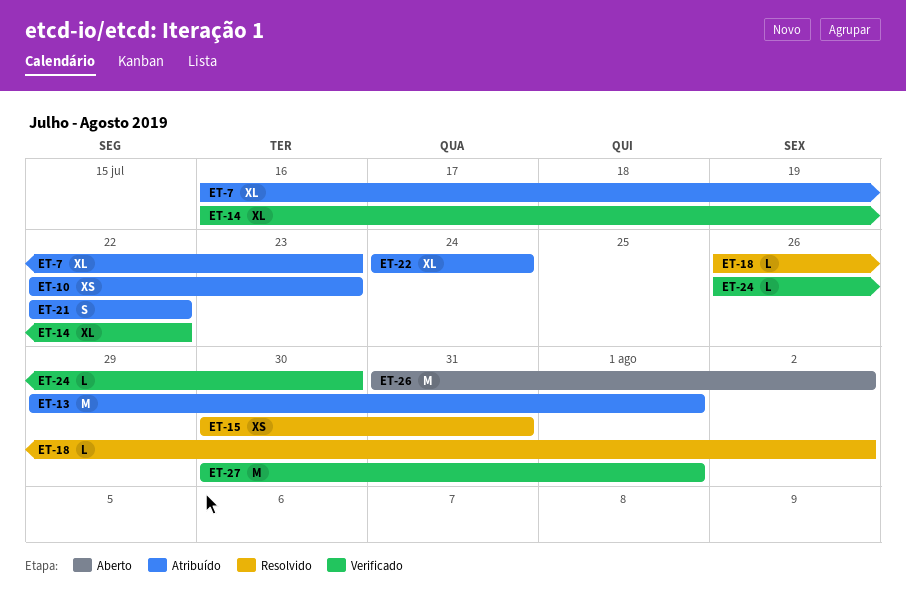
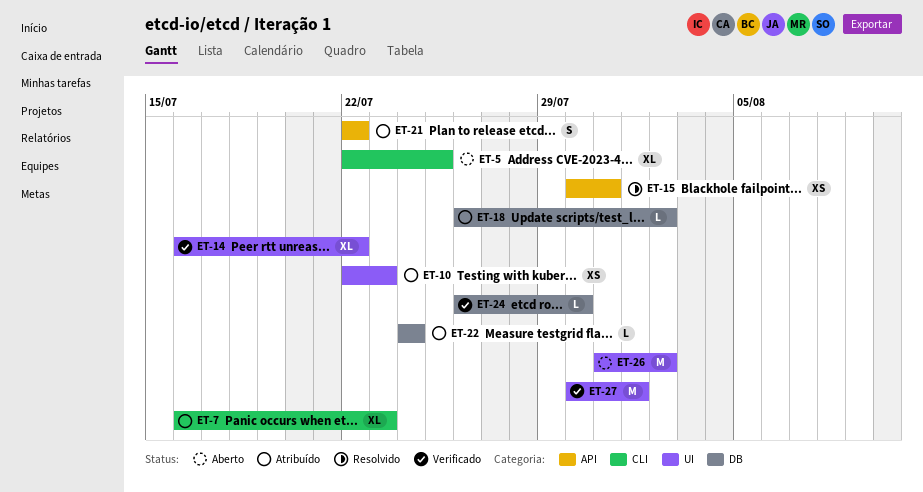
ET-5: none -> present
ET-13: present -> none
ET-18, status: Resolvido -> Atribuído
ET-22, estimate: XL -> L

